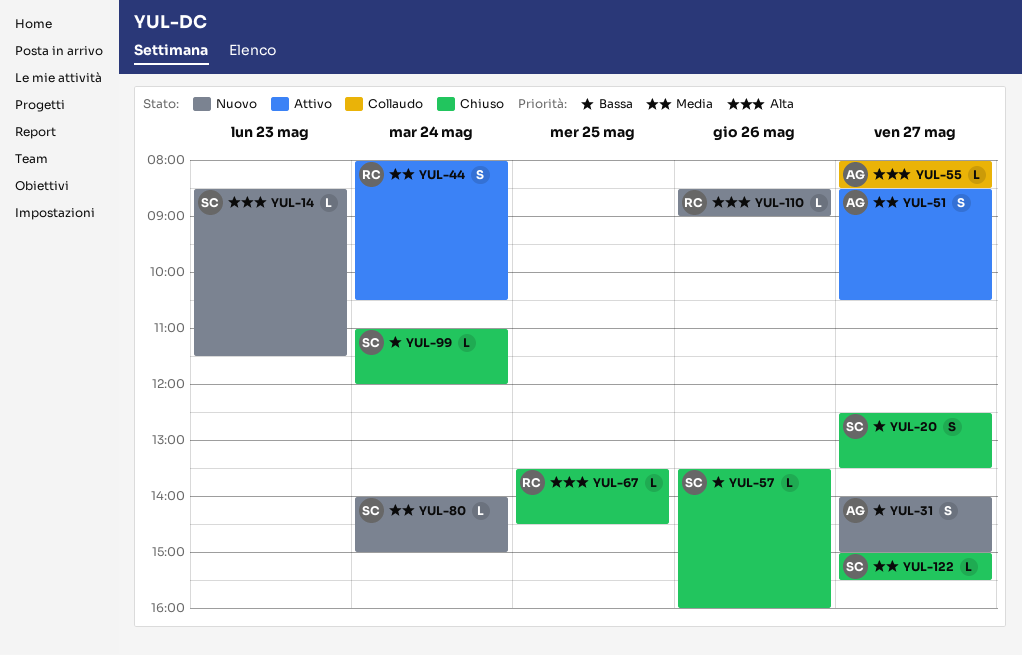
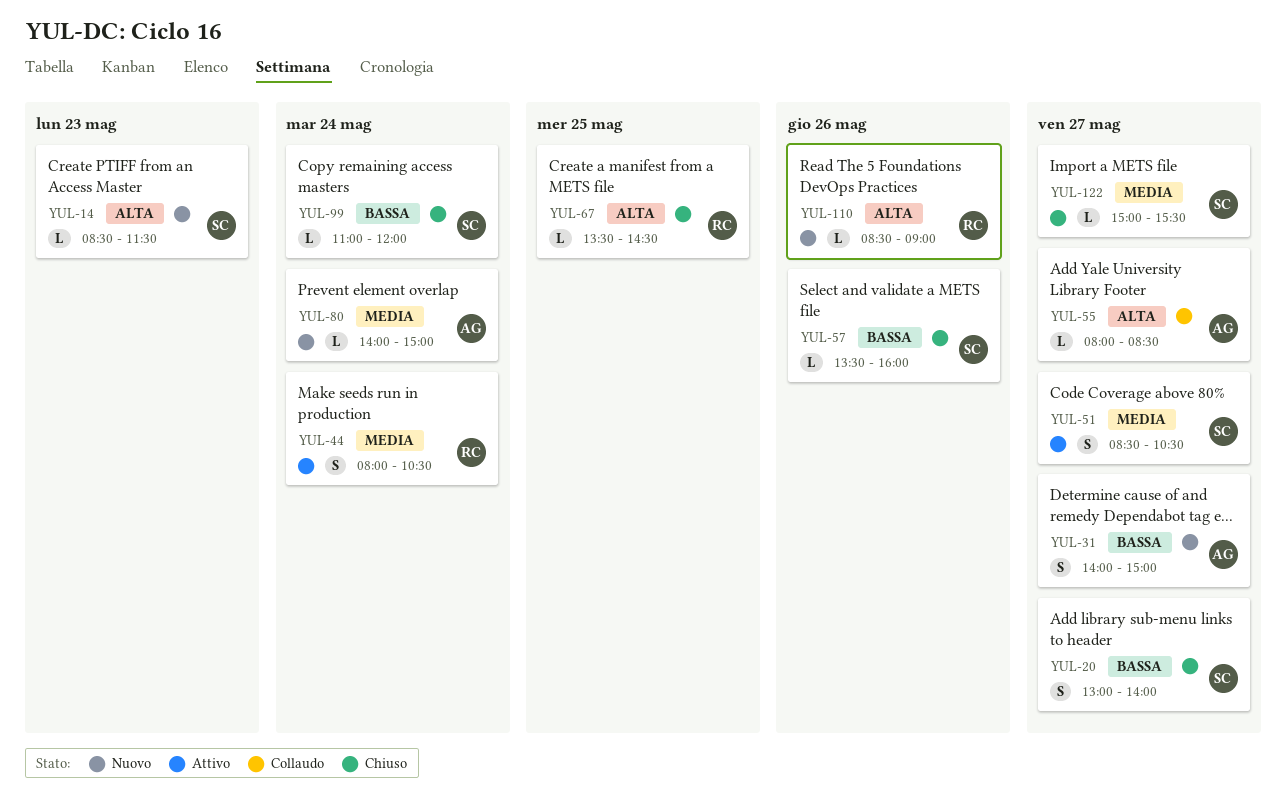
YUL-20, begins: 12:30 -> 13:00
YUL-20, ends: 13:30 -> 14:00
YUL-51, owner: AG -> SC
YUL-80, owner: SC -> AG

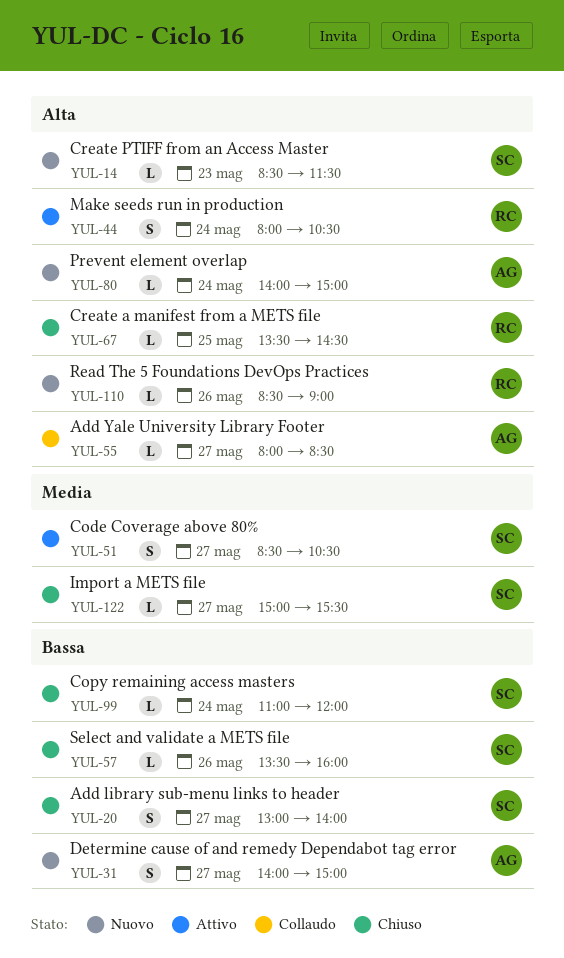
YUL-44, priority: Media -> Alta
YUL-80, priority: Media -> Alta

